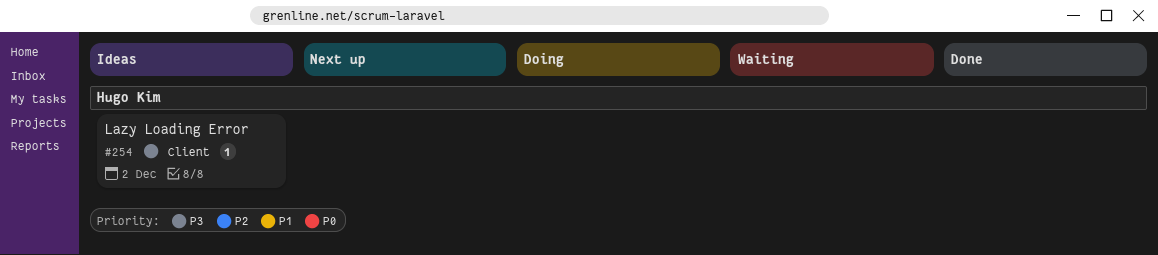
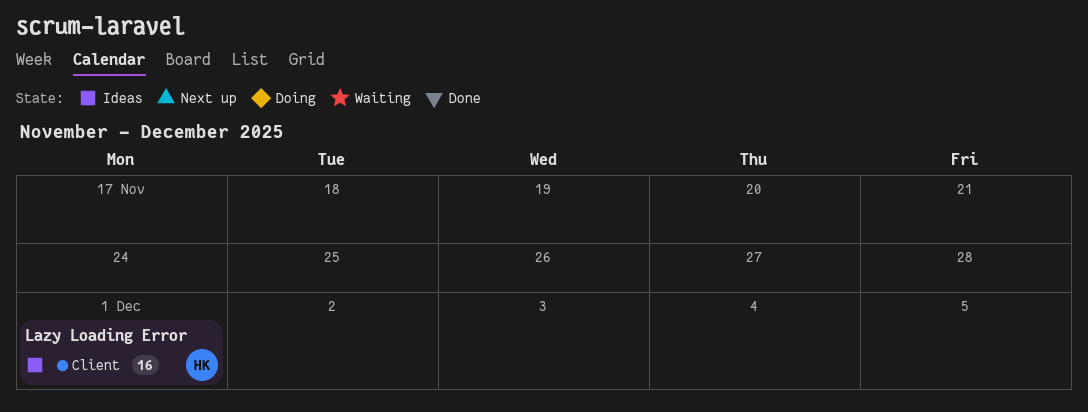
Lazy Loading Error, estimate: 1 -> 16
Lazy Loading Error, due: Dec 2 -> Dec 1

